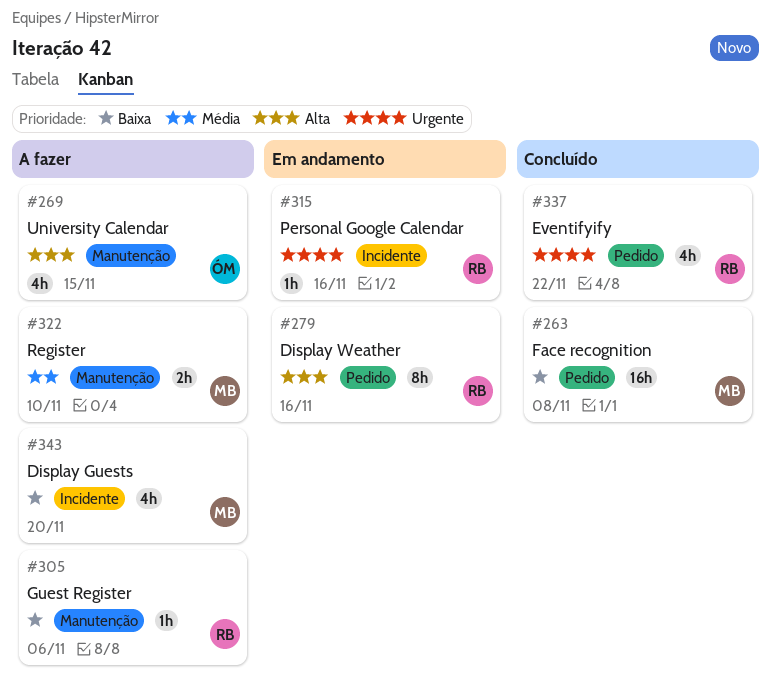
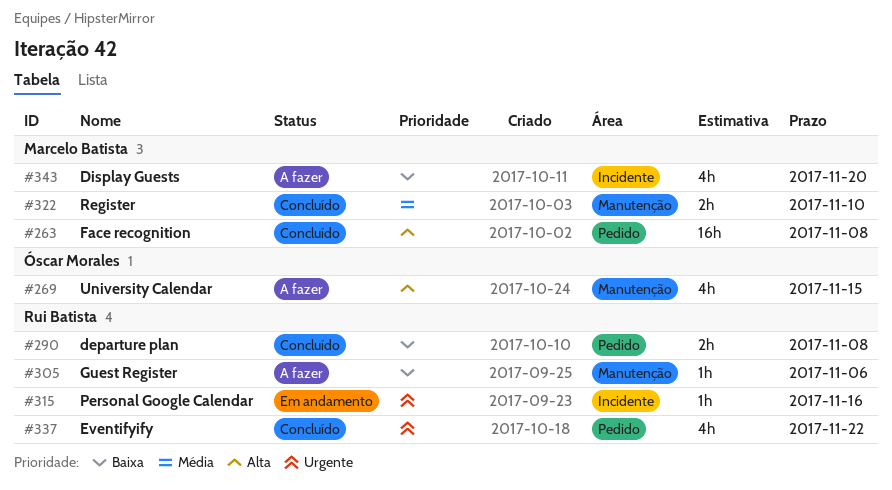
#263, priority: Baixa -> Alta
#279: present -> none
#290: none -> present
#322, status: A fazer -> Concluído

